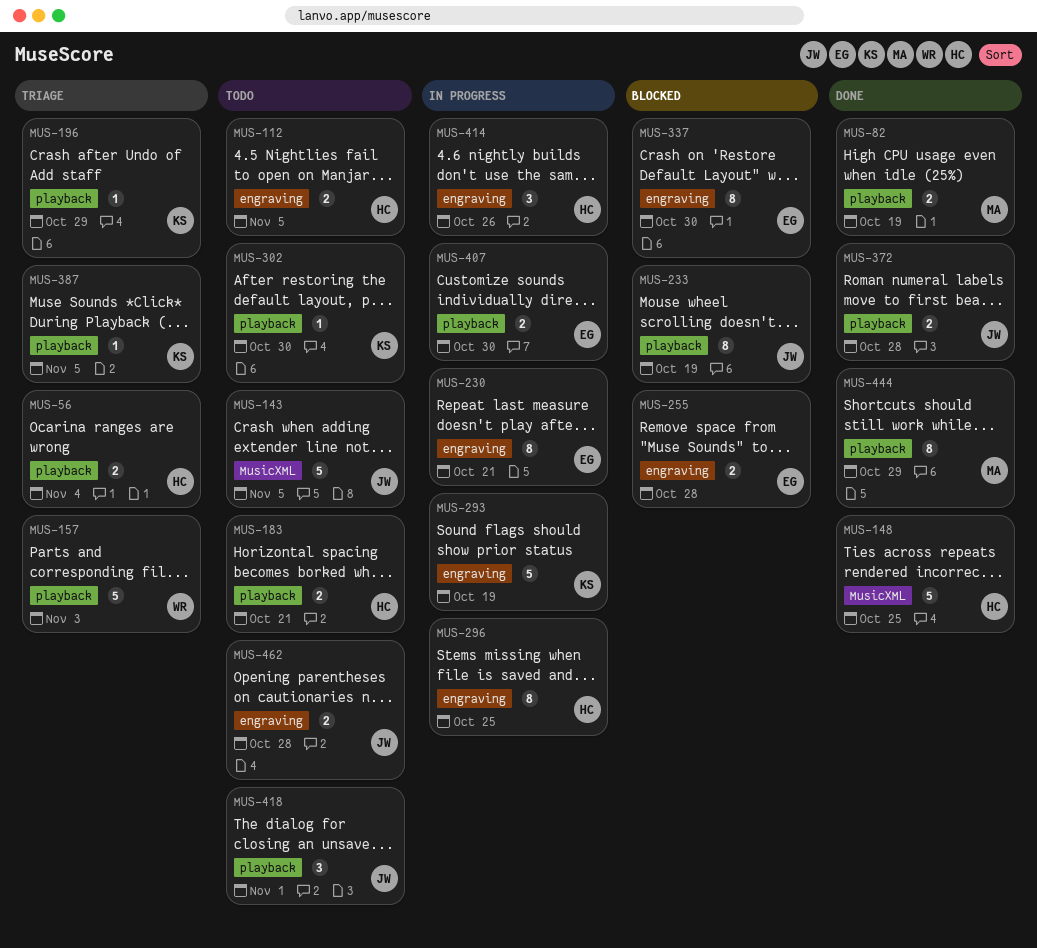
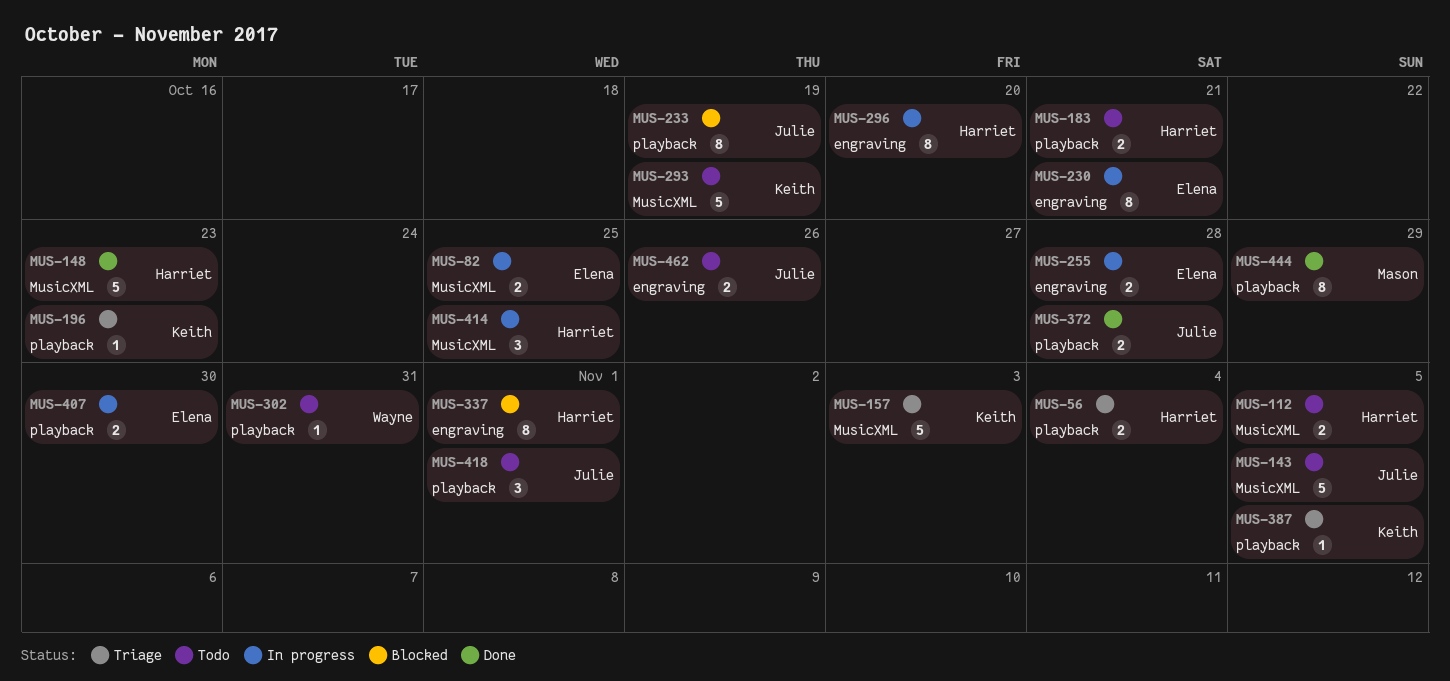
MUS-82, status: Done -> In progress
MUS-82, owner: Mason -> Elena
MUS-82, label: playback -> MusicXML
MUS-82, due: Oct 19 -> Oct 25
MUS-112, label: engraving -> MusicXML
MUS-148, due: Oct 25 -> Oct 23
MUS-157, owner: Wayne -> Keith
MUS-157, label: playback -> MusicXML
MUS-196, due: Oct 29 -> Oct 23
MUS-255, status: Blocked -> In progress
MUS-293, status: In progress -> Todo
MUS-293, label: engraving -> MusicXML
MUS-296, due: Oct 25 -> Oct 20
MUS-302, owner: Keith -> Wayne
MUS-302, due: Oct 30 -> Oct 31
MUS-337, owner: Elena -> Harriet
MUS-337, due: Oct 30 -> Nov 1
MUS-414, label: engraving -> MusicXML
MUS-414, due: Oct 26 -> Oct 25
MUS-462, due: Oct 28 -> Oct 26

